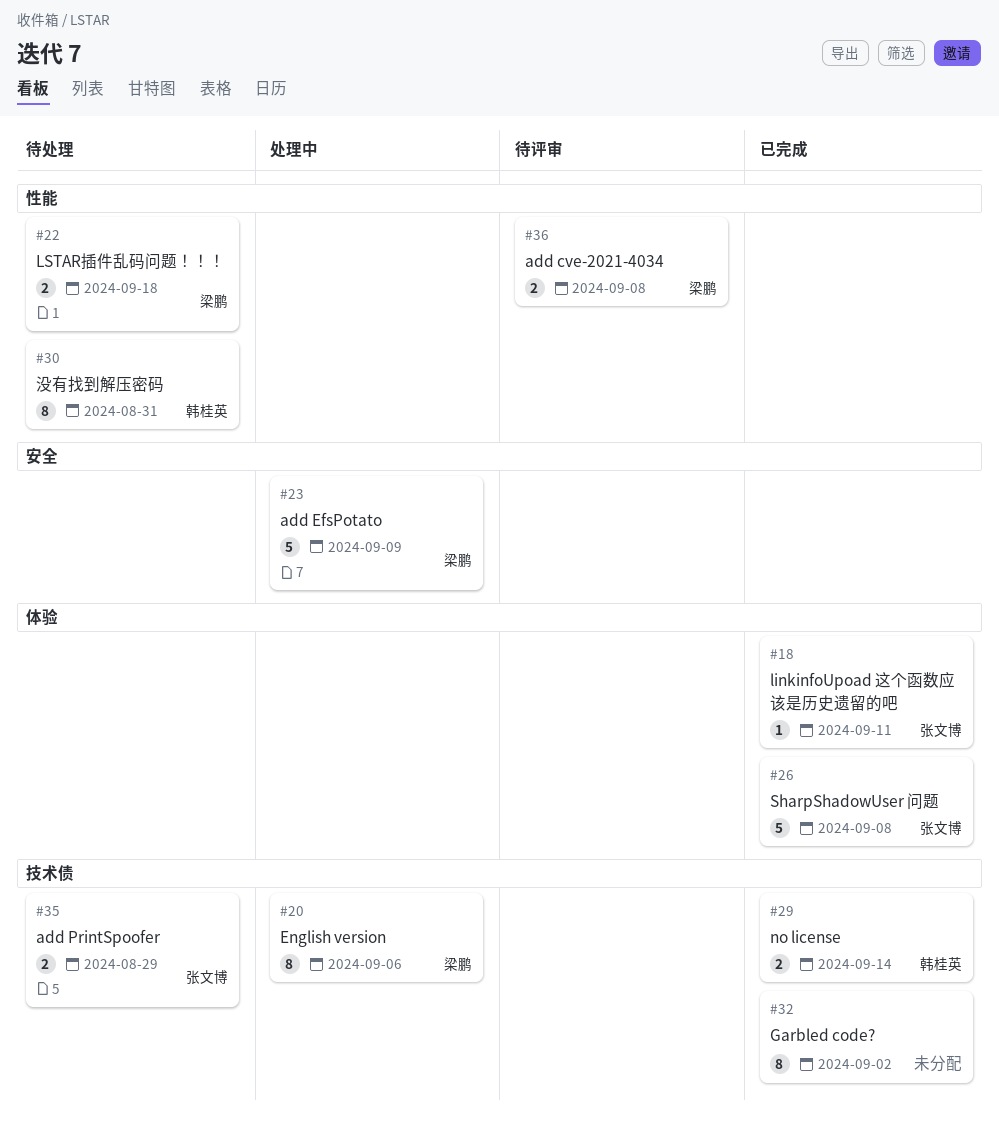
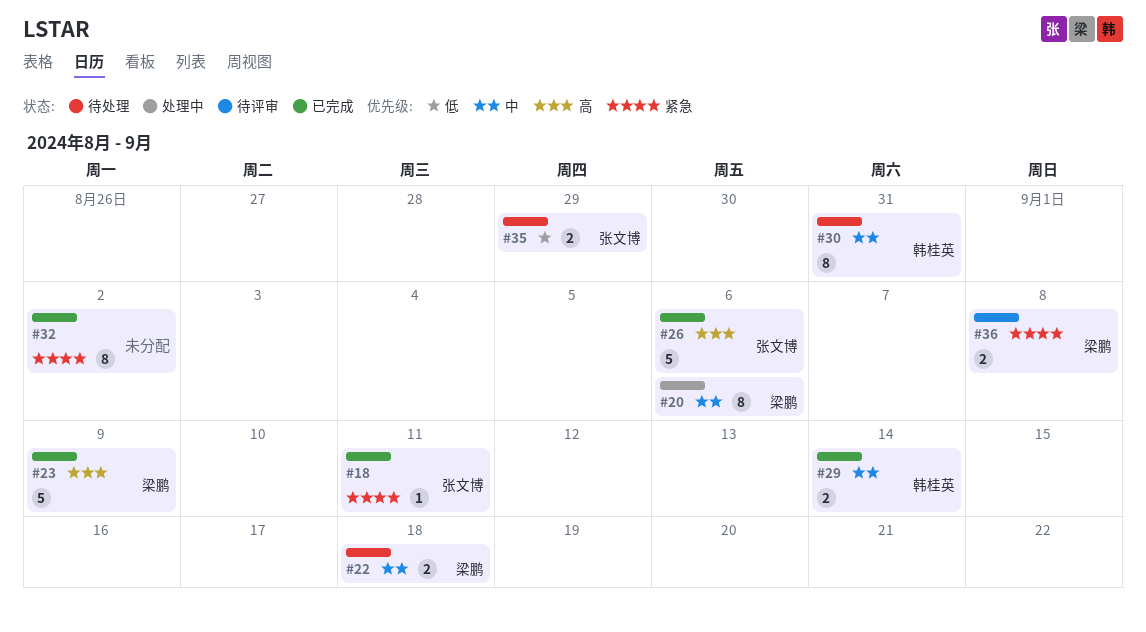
#23, status: 处理中 -> 已完成
#26, due: Sep 8 -> Sep 6

